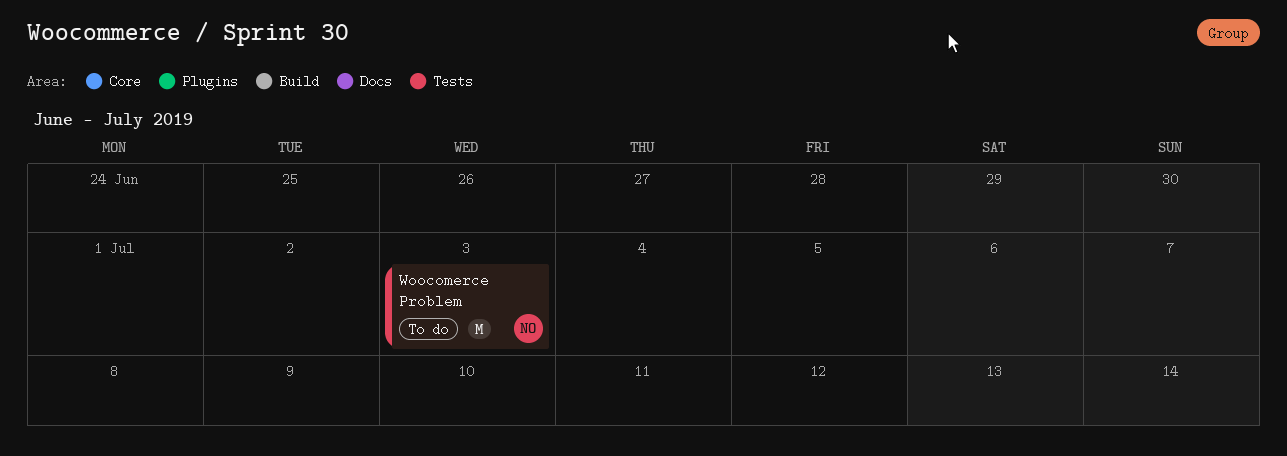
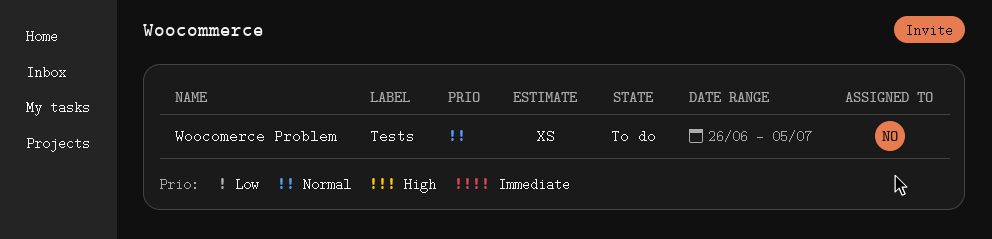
Woocomerce Problem, estimate: M -> XS
Woocomerce Problem, due: Jul 3 -> Jul 5

